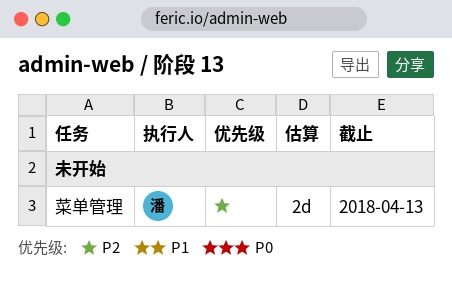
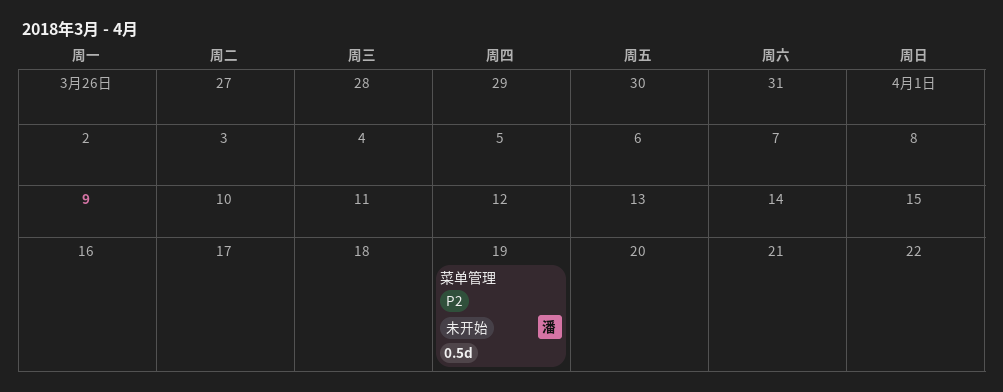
菜单管理, estimate: 2d -> 0.5d
菜单管理, due: Apr 13 -> Apr 19

